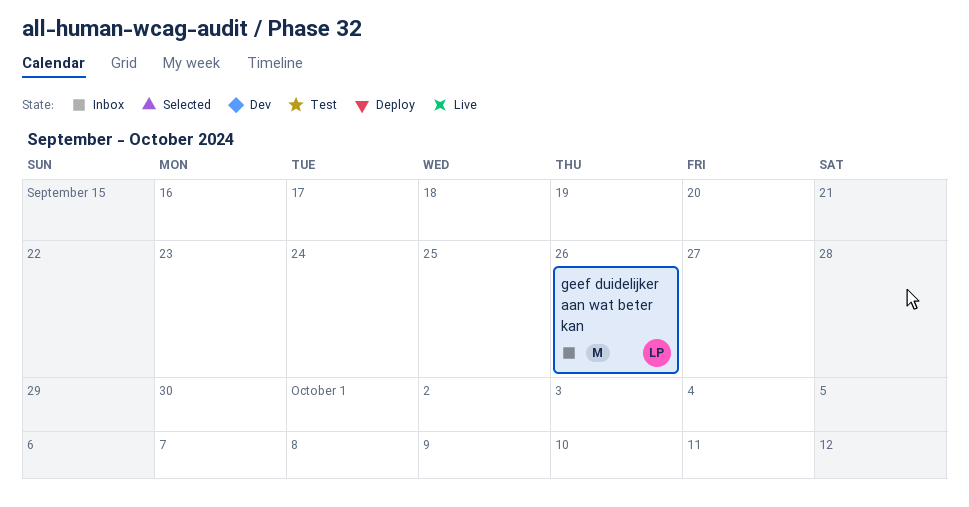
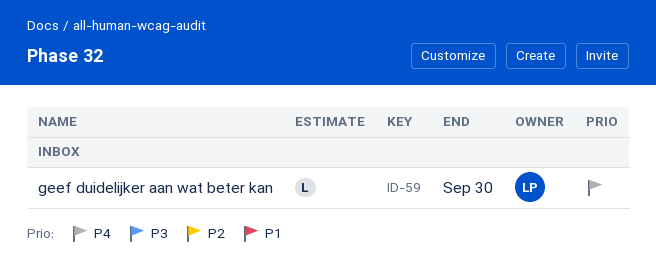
geef duidelijker aan wat beter kan, estimate: M -> L
geef duidelijker aan wat beter kan, due: Sep 26 -> Sep 30

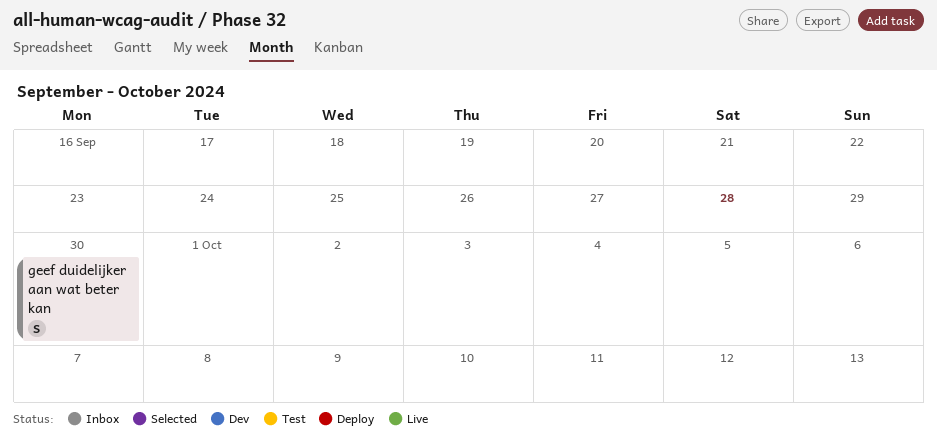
geef duidelijker aan wat beter kan, estimate: L -> S

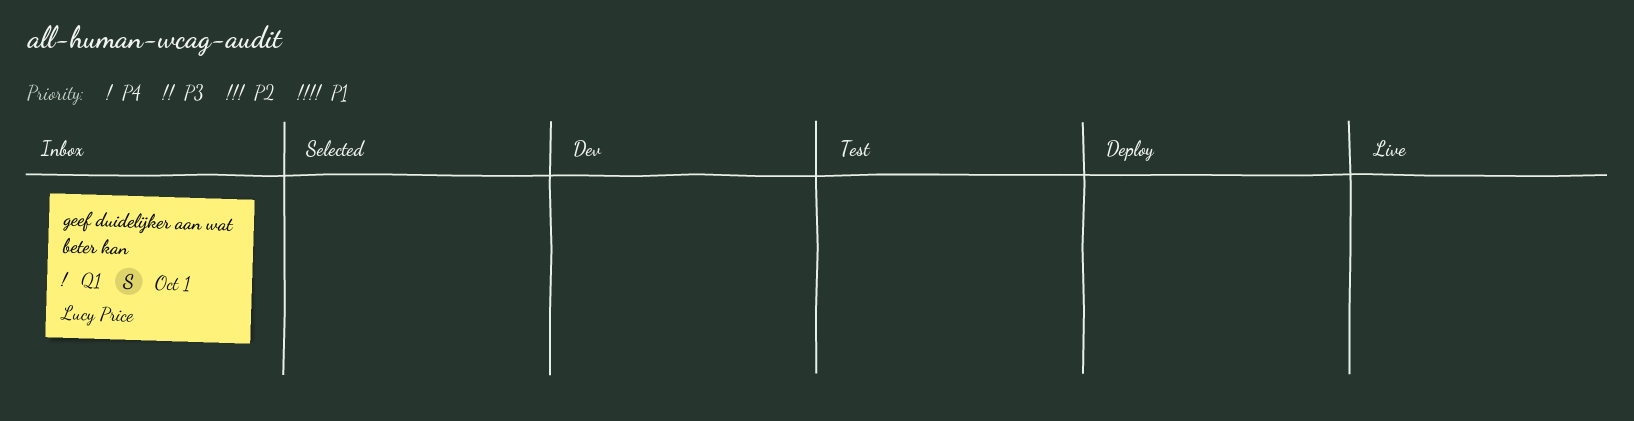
geef duidelijker aan wat beter kan, due: Sep 30 -> Oct 1

